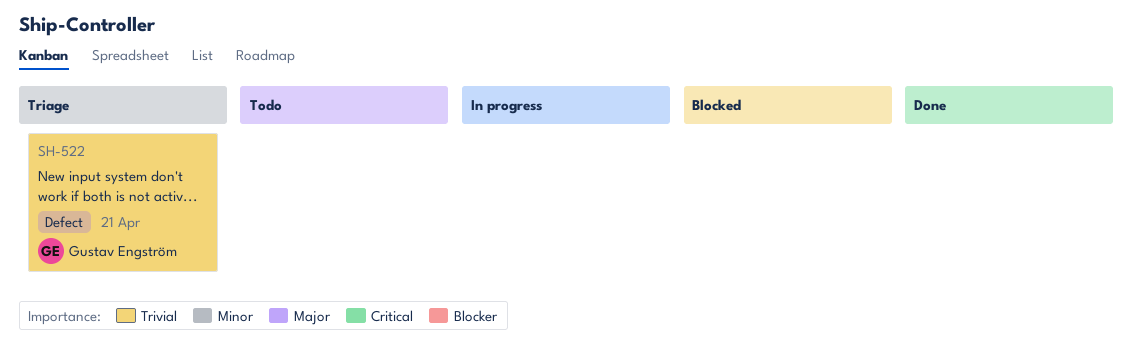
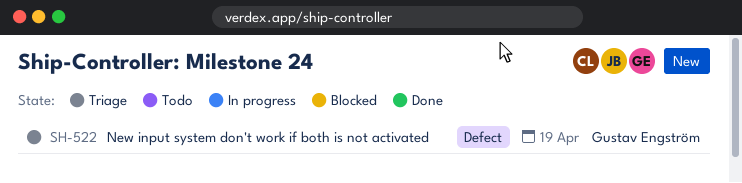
SH-522, due: Apr 21 -> Apr 19

